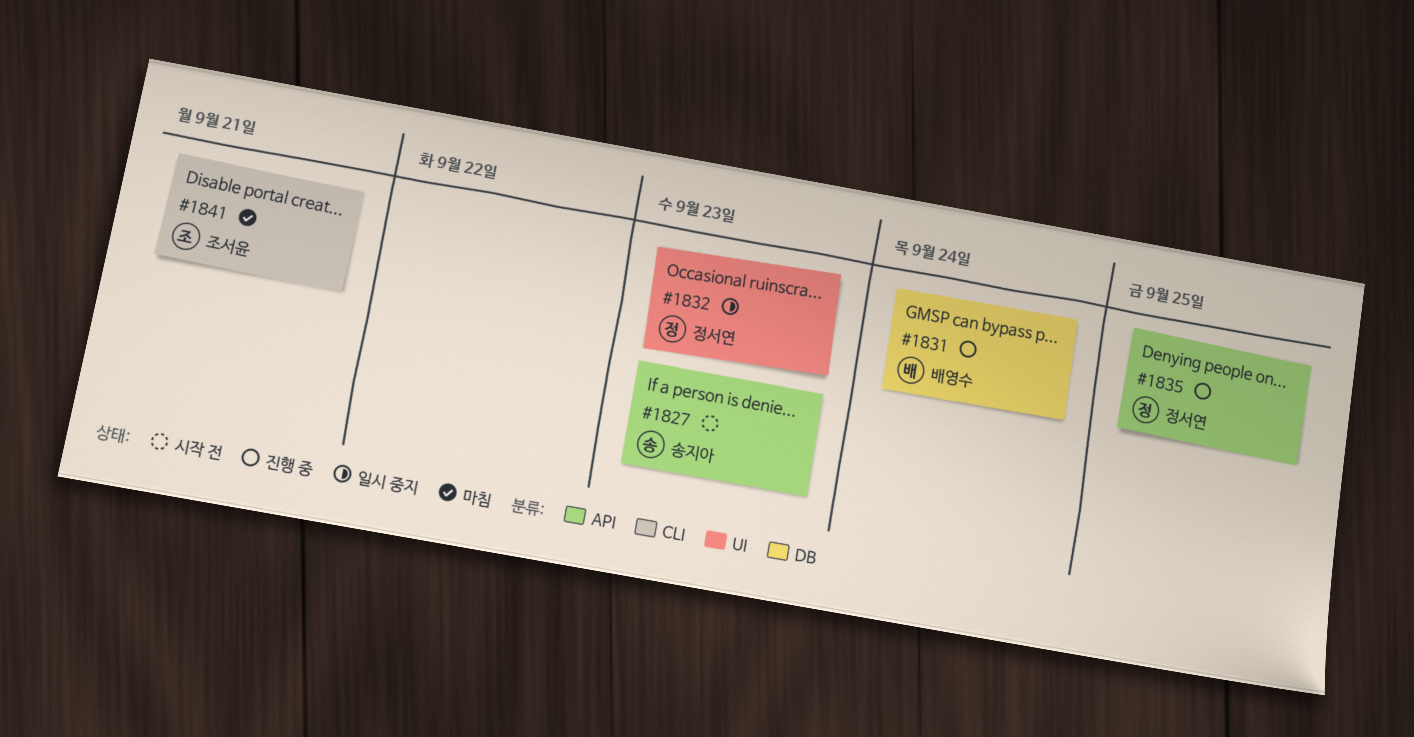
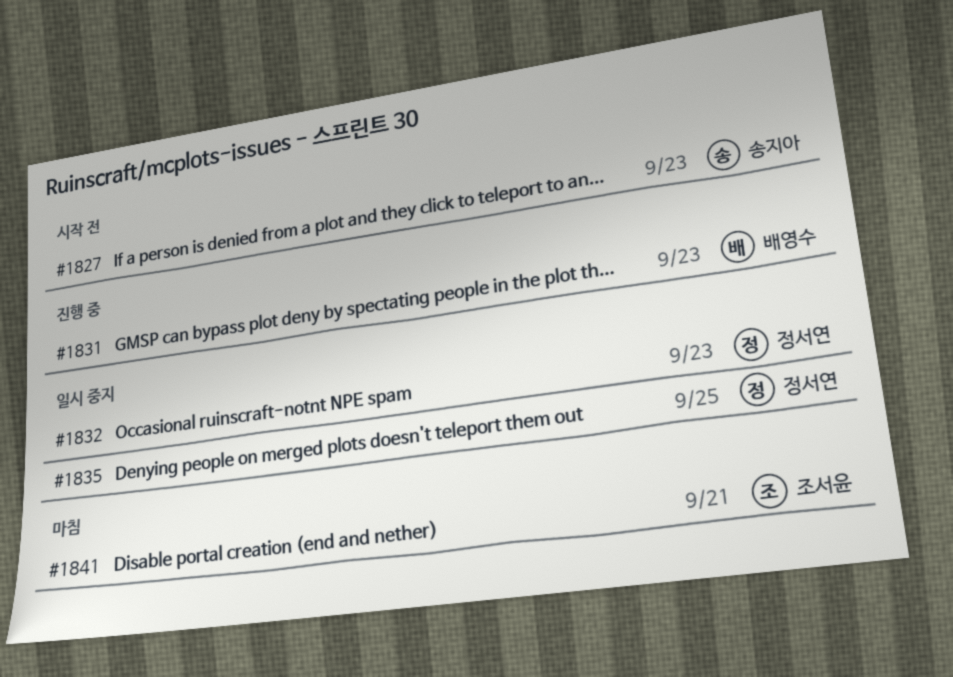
#1831, due: Sep 24 -> Sep 23
#1835, status: 진행 중 -> 일시 중지

